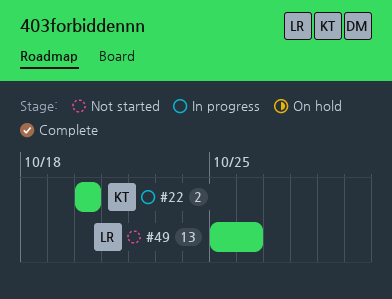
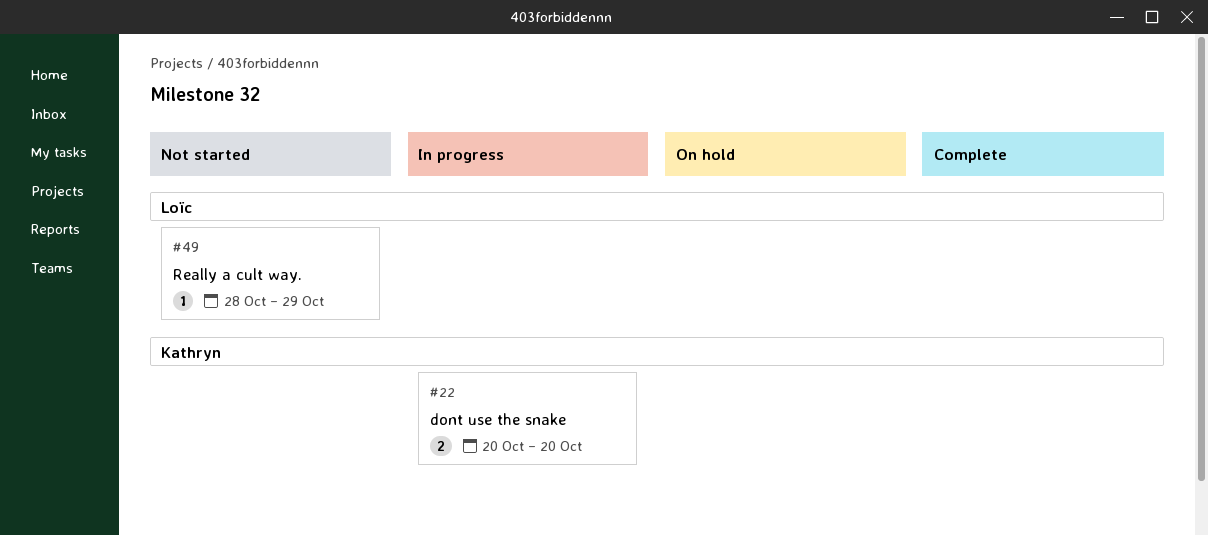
#49, estimate: 13 -> 1
#49, start: Oct 25 -> Oct 28
#49, due: Oct 26 -> Oct 29

